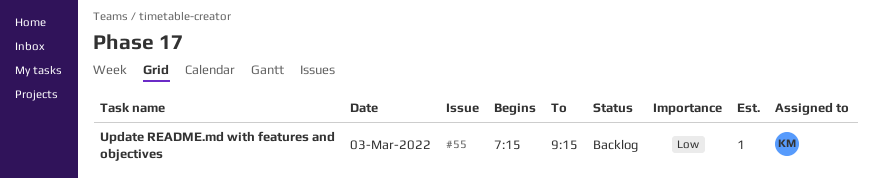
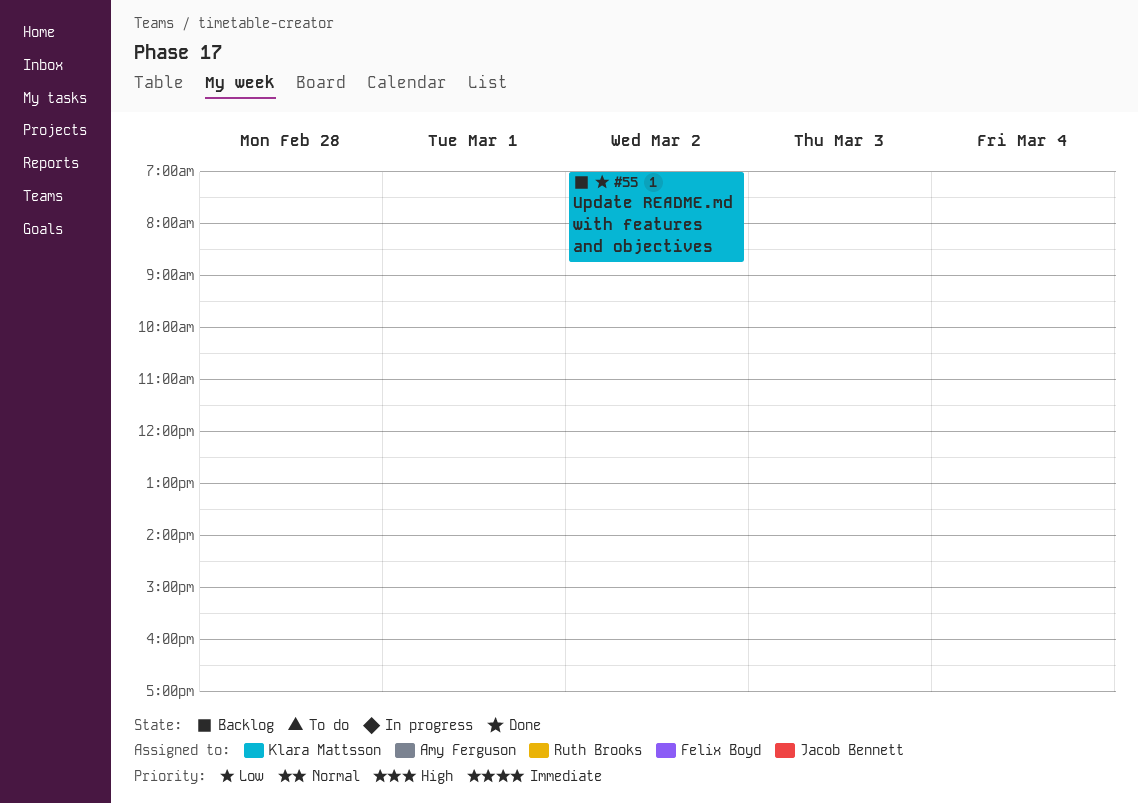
#55, day: Mar 3 -> Mar 2
#55, begins: 07:15 -> 07:00
#55, ends: 09:15 -> 08:45

